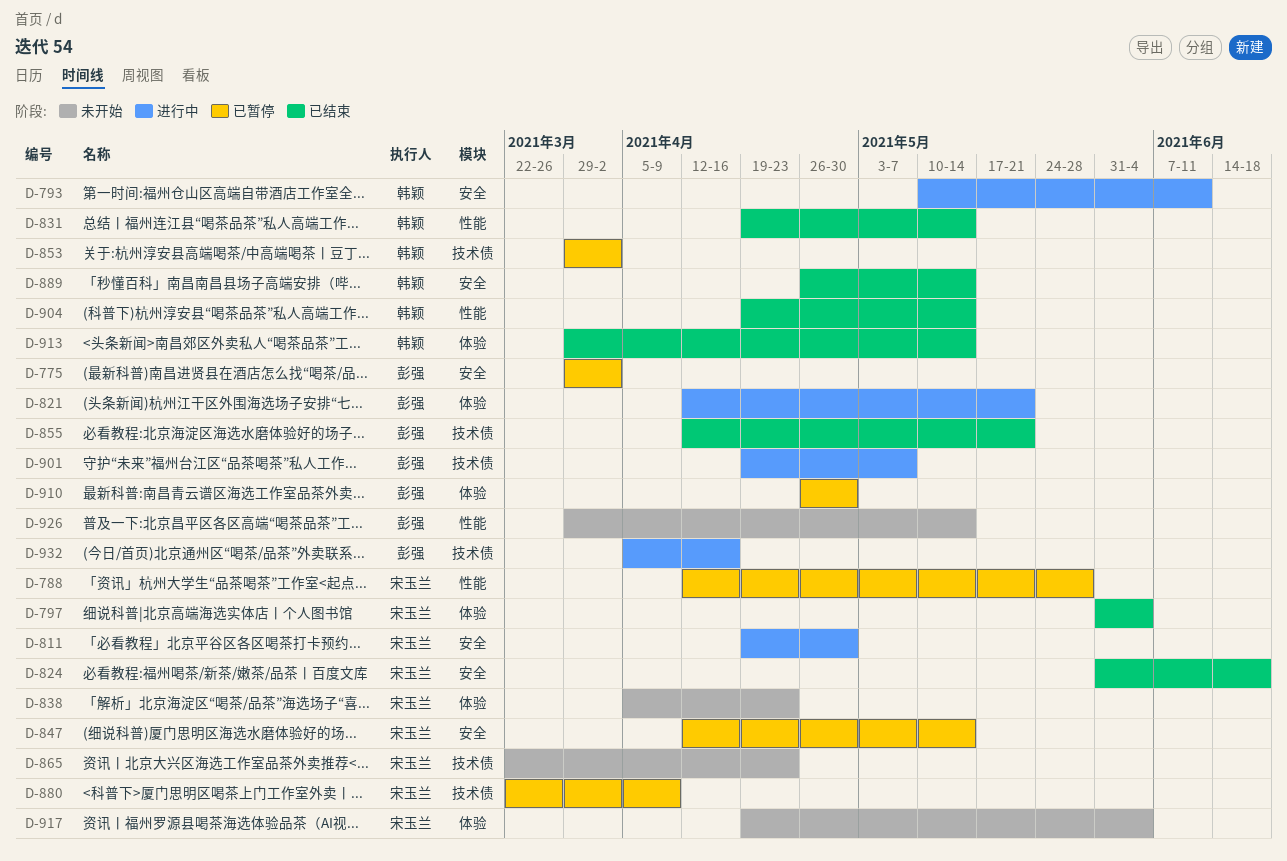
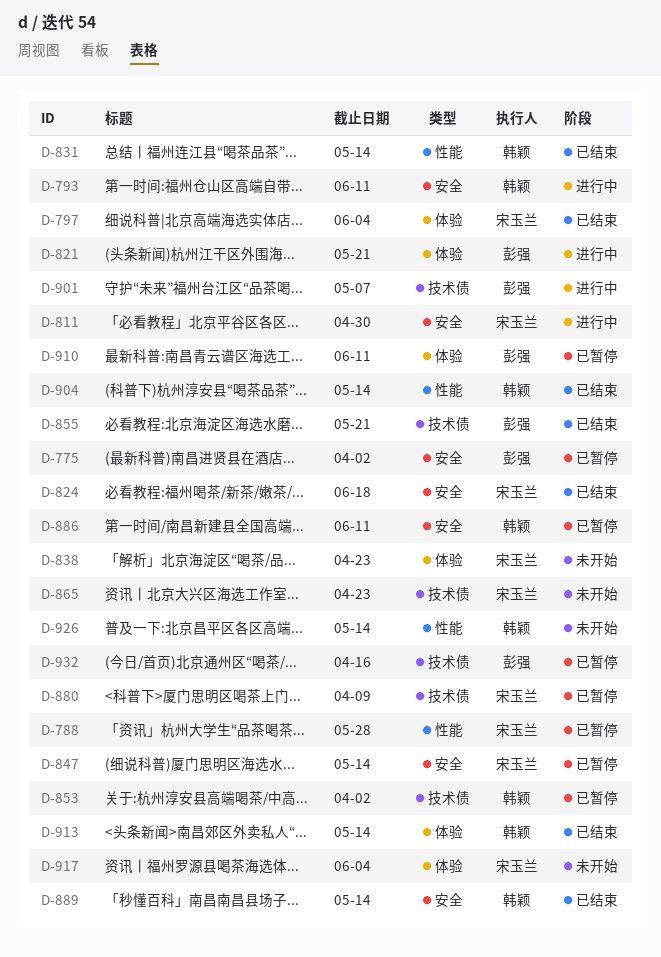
D-886: none -> present
D-910, due: Apr 30 -> Jun 11
D-926, owner: 彭强 -> 韩颖
D-932, status: 进行中 -> 已暂停

